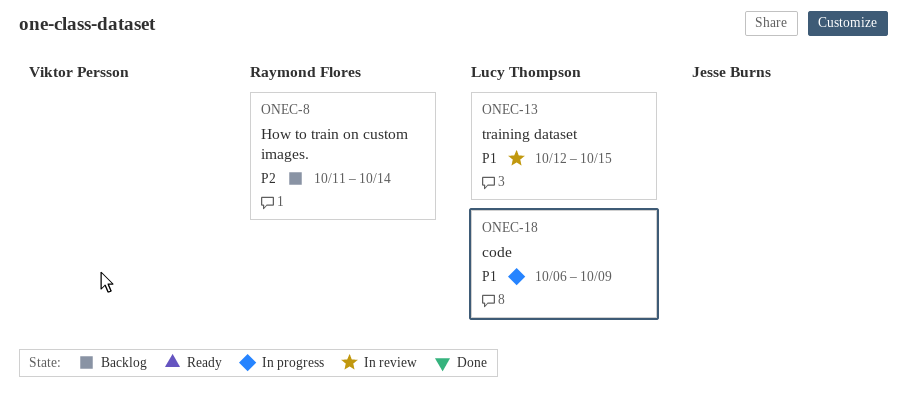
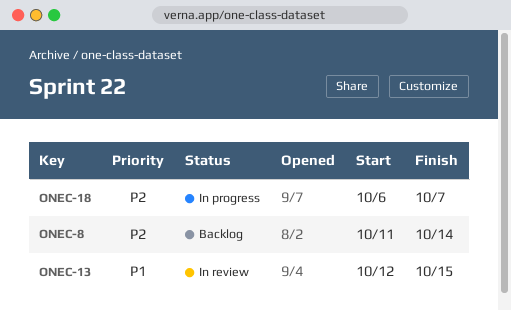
ONEC-18, priority: P1 -> P2
ONEC-18, due: Oct 9 -> Oct 7

